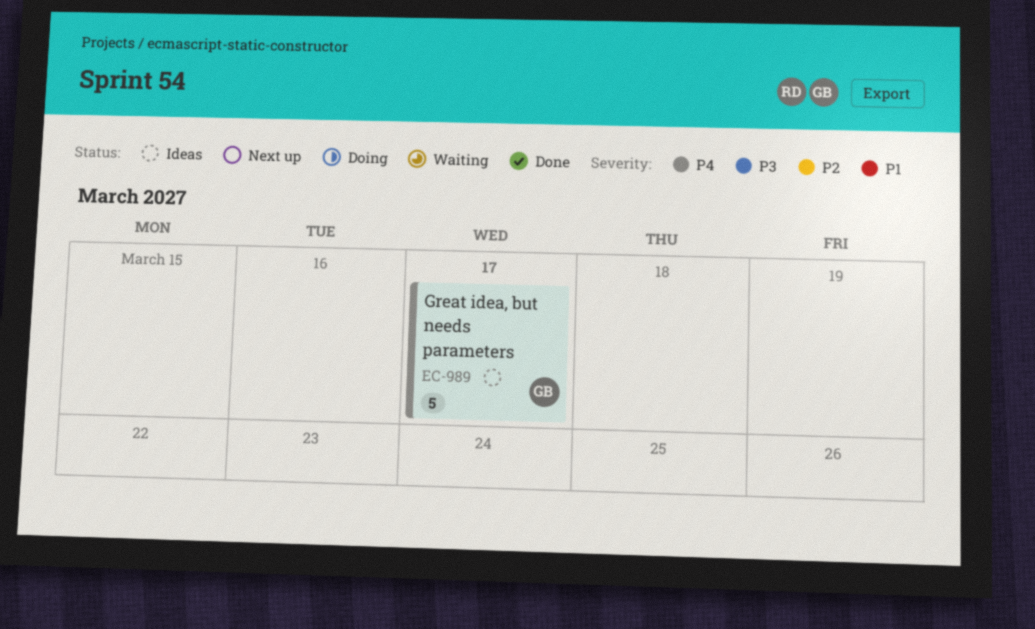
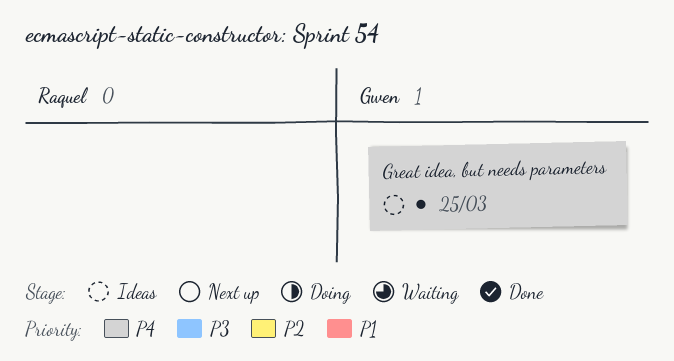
Great idea, but needs parameters, estimate: 5 -> 1
Great idea, but needs parameters, due: Mar 17 -> Mar 25

